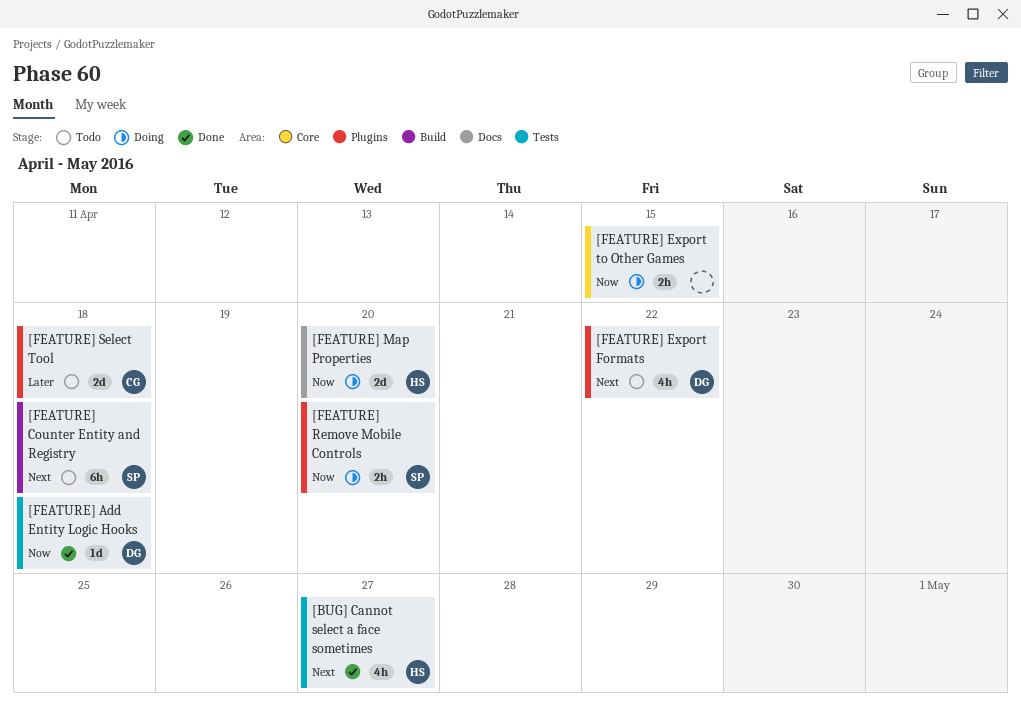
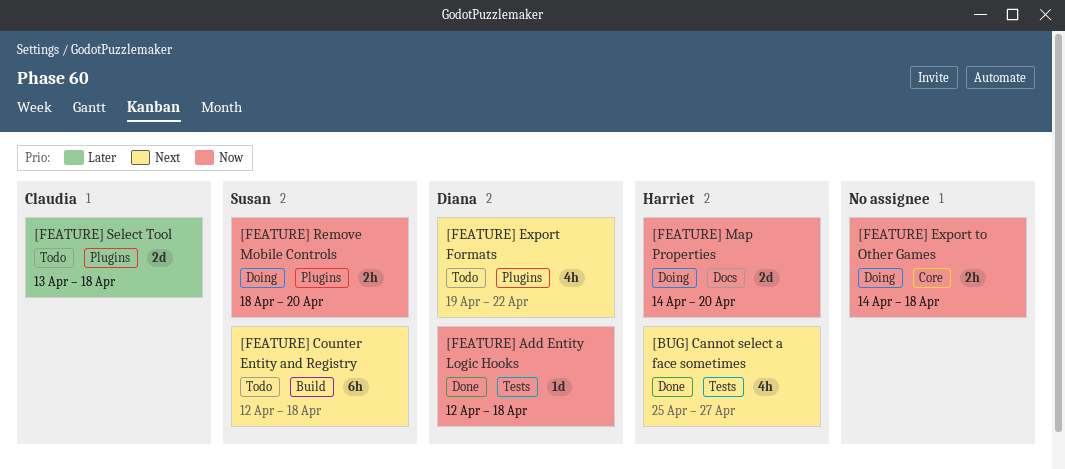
[FEATURE] Export to Other Games, due: Apr 15 -> Apr 18

